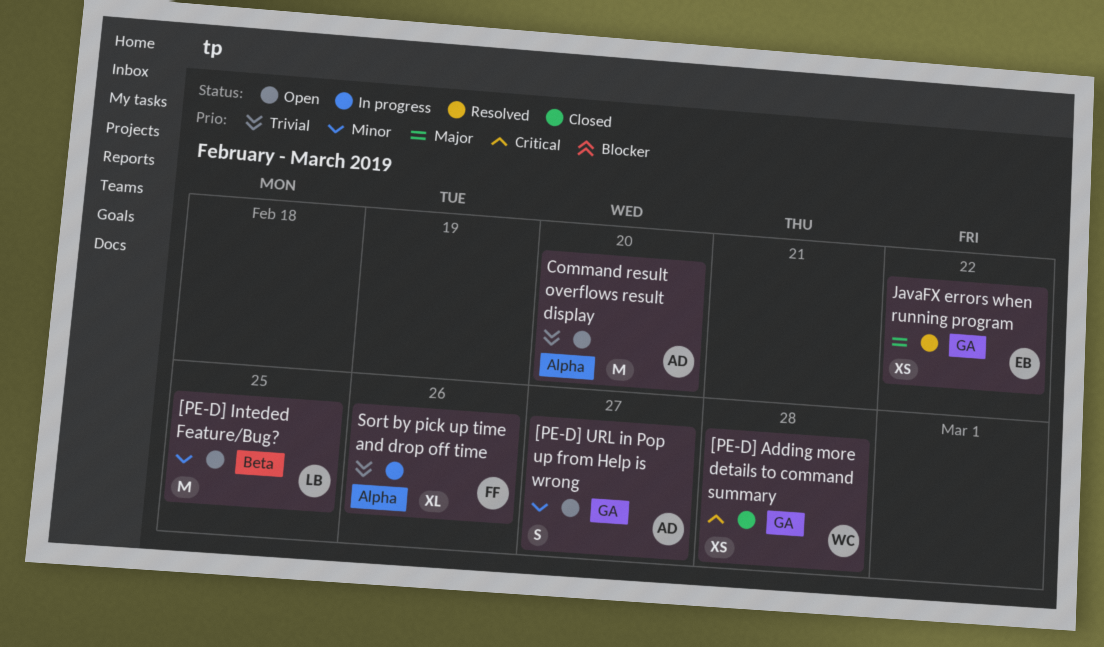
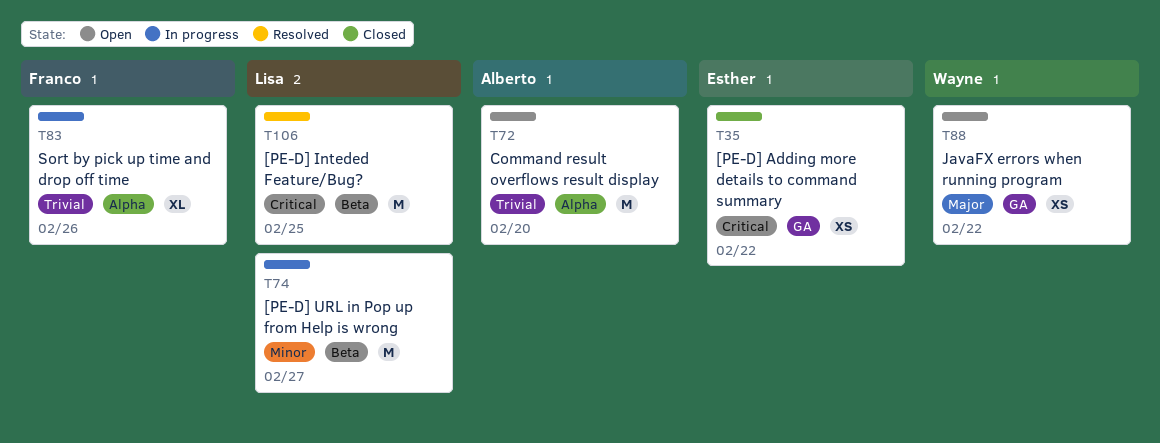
[PE-D] Adding more details to command summary, owner: Wayne -> Esther
[PE-D] Adding more details to command summary, due: Feb 28 -> Feb 22
[PE-D] Inteded Feature/Bug?, status: Open -> Resolved
[PE-D] Inteded Feature/Bug?, priority: Minor -> Critical
[PE-D] URL in Pop up from Help is wrong, status: Open -> In progress
[PE-D] URL in Pop up from Help is wrong, owner: Alberto -> Lisa
[PE-D] URL in Pop up from Help is wrong, label: GA -> Beta
[PE-D] URL in Pop up from Help is wrong, estimate: S -> M
JavaFX errors when running program, status: Resolved -> Open
JavaFX errors when running program, owner: Esther -> Wayne

